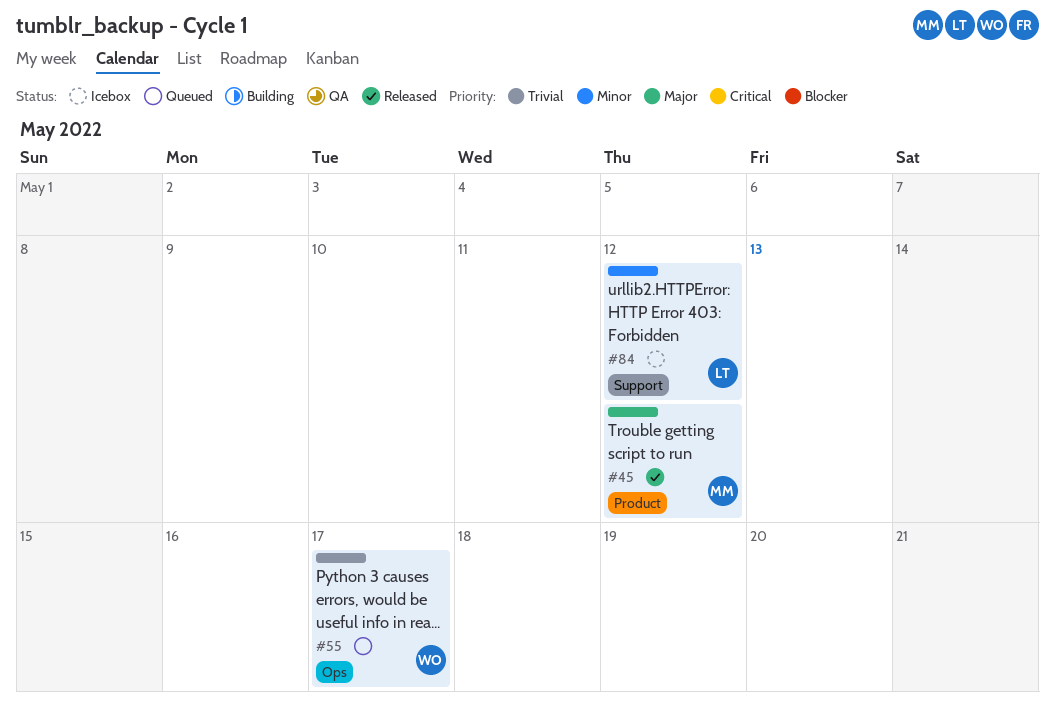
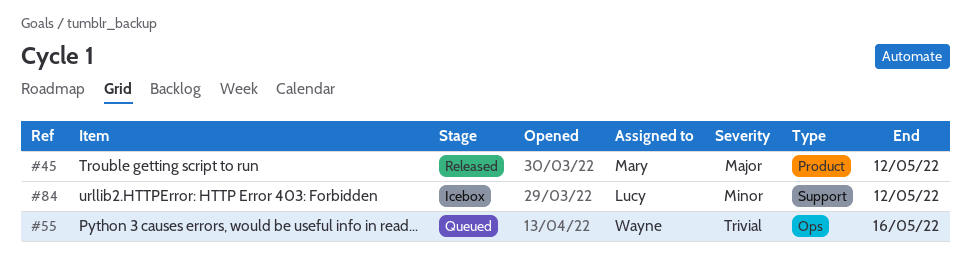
#55, due: May 17 -> May 16

